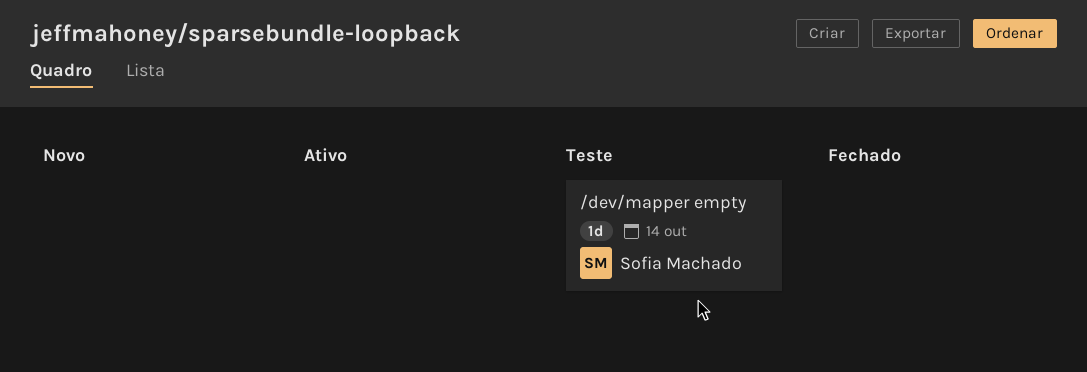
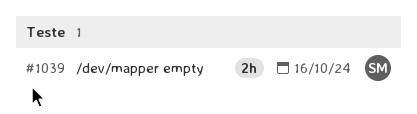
/dev/mapper empty, estimate: 1d -> 2h
/dev/mapper empty, due: Oct 14 -> Oct 16

